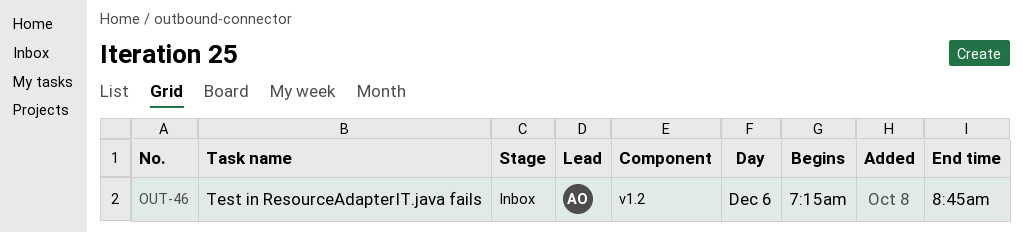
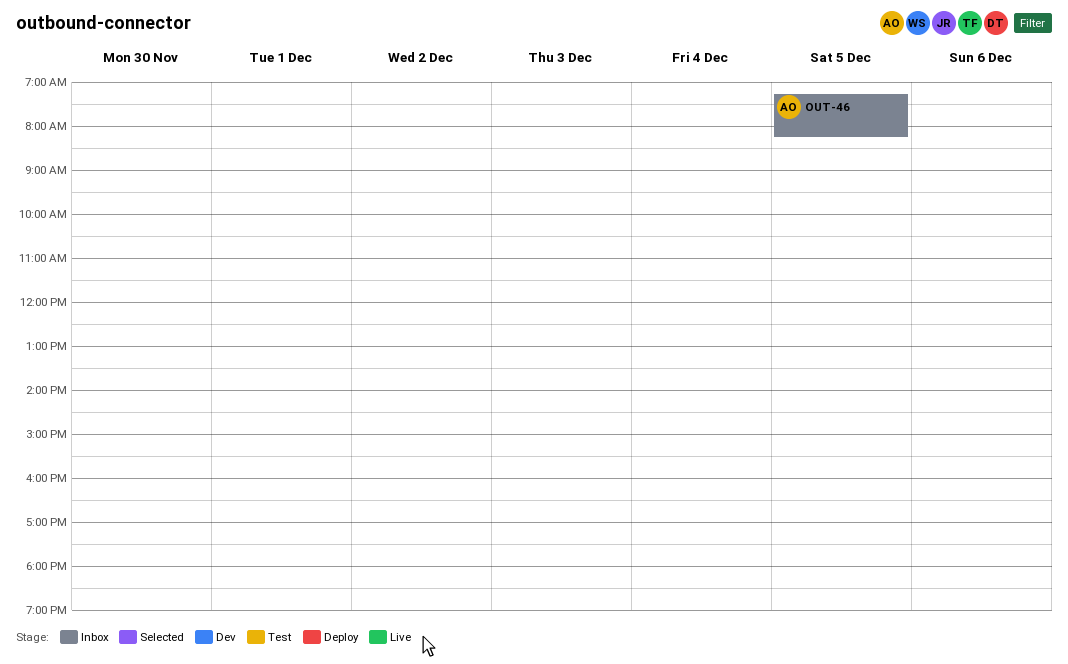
OUT-46, day: Dec 6 -> Dec 5
OUT-46, ends: 08:45 -> 08:15

